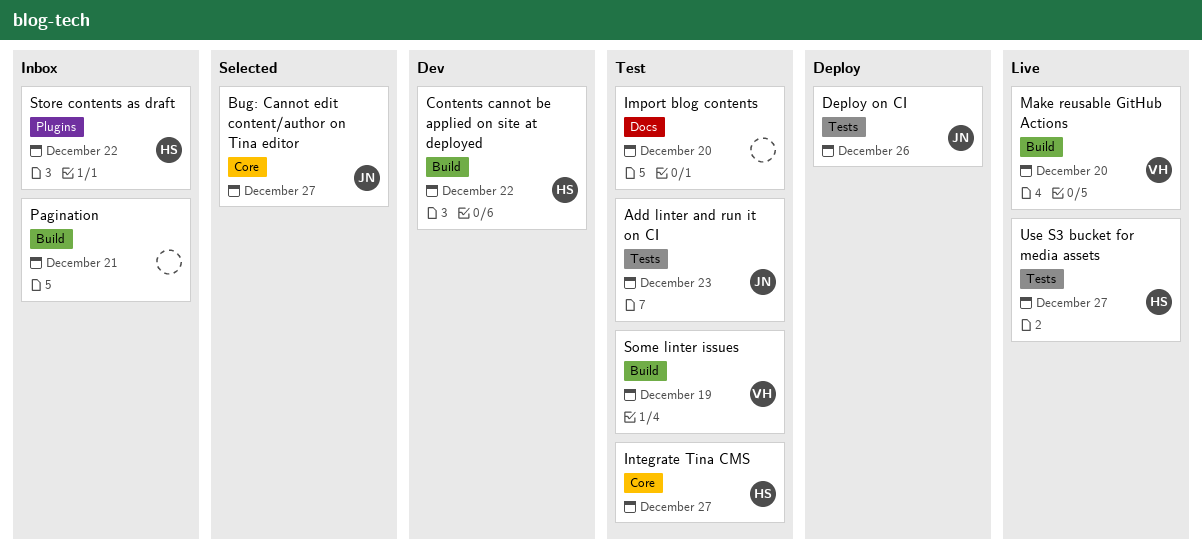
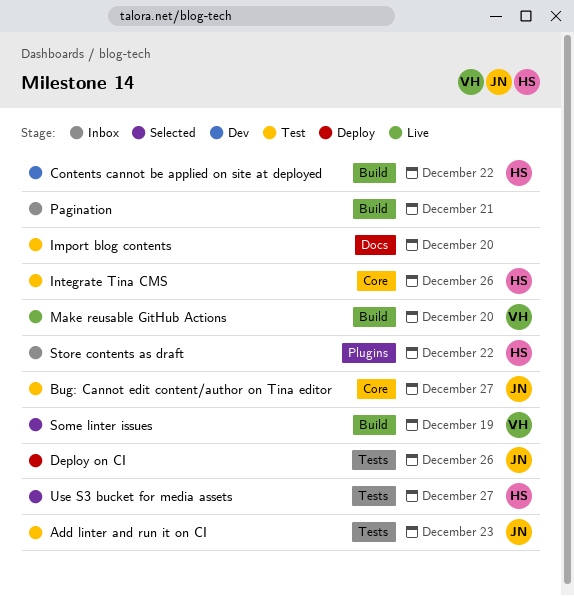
Bug: Cannot edit content/author on Tina editor, status: Selected -> Test
Integrate Tina CMS, due: Dec 27 -> Dec 26
Some linter issues, status: Test -> Selected
Use S3 bucket for media assets, status: Live -> Selected

